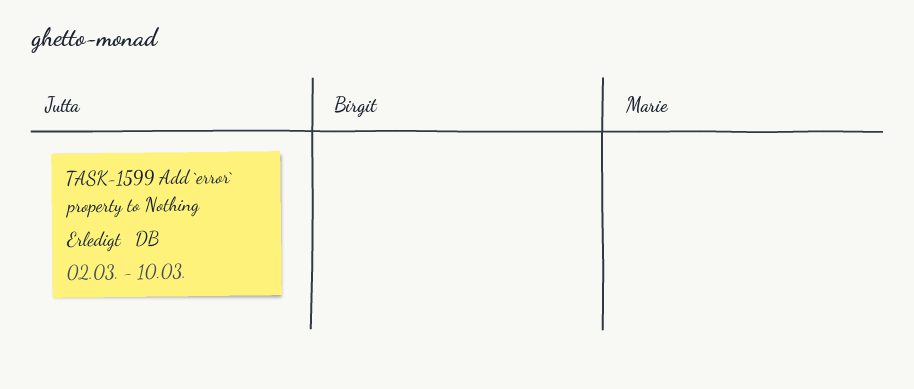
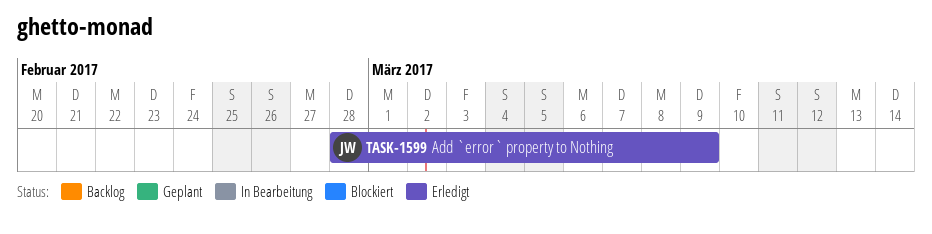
TASK-1599, start: Mar 2 -> Feb 28
TASK-1599, due: Mar 10 -> Mar 9

